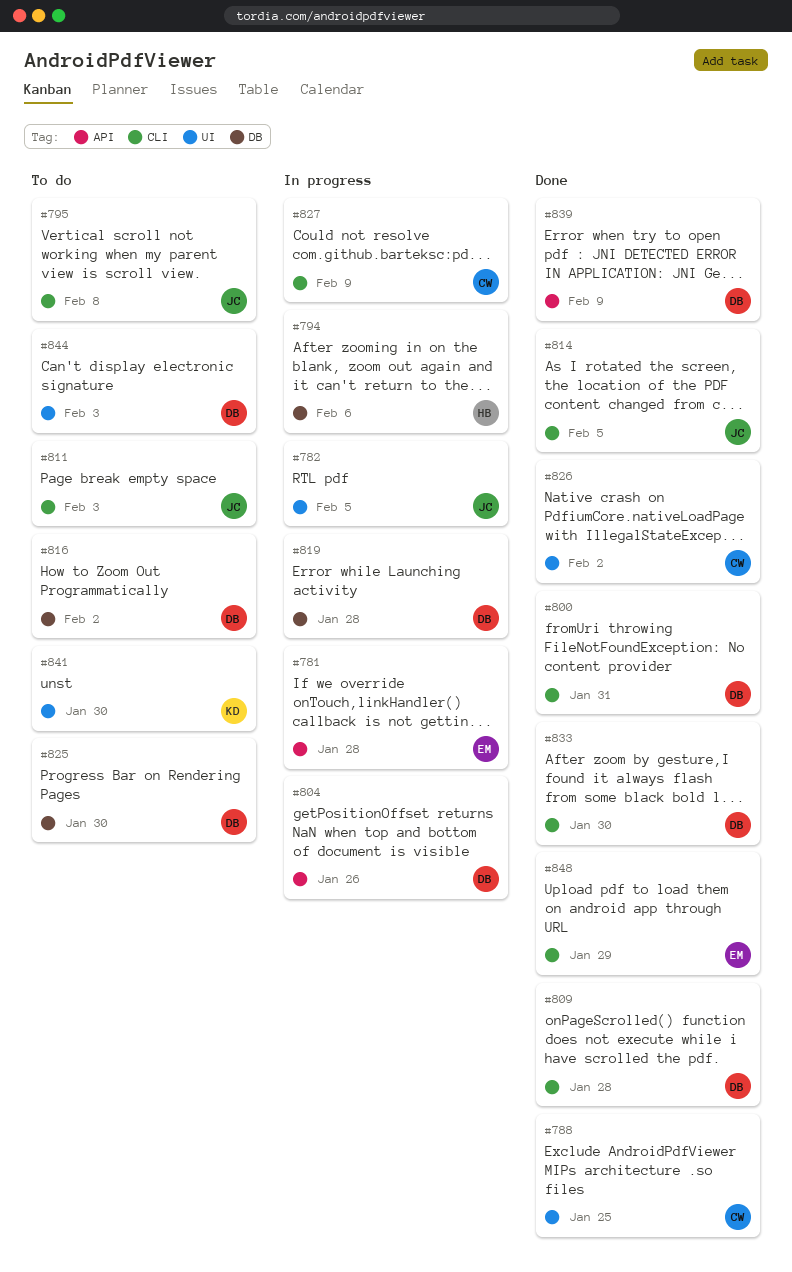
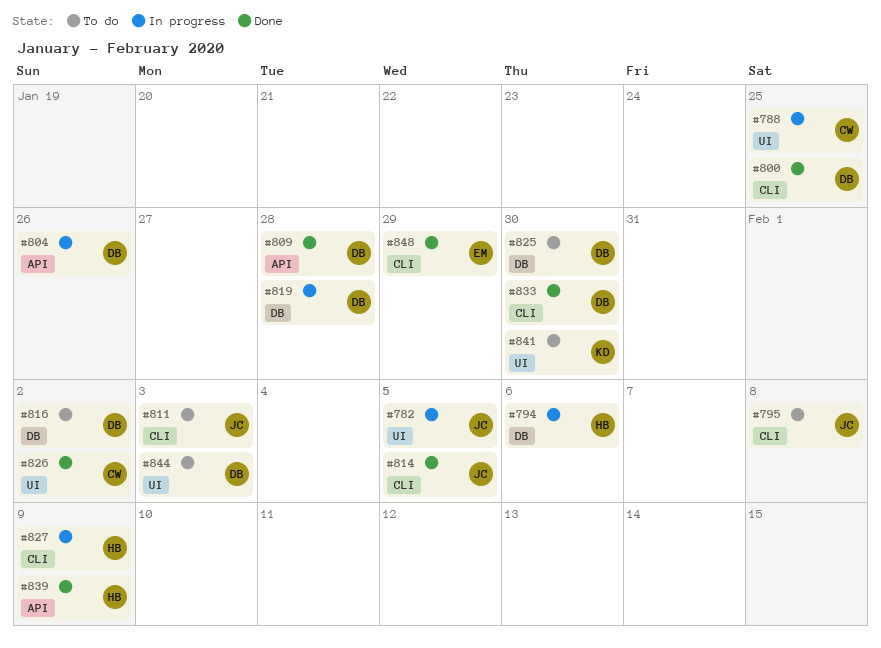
#781: present -> none
#788, status: Done -> In progress
#800, due: Jan 31 -> Jan 25
#809, label: CLI -> API
#827, owner: CW -> HB
#839, owner: DB -> HB

